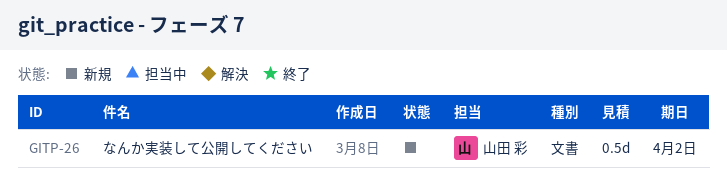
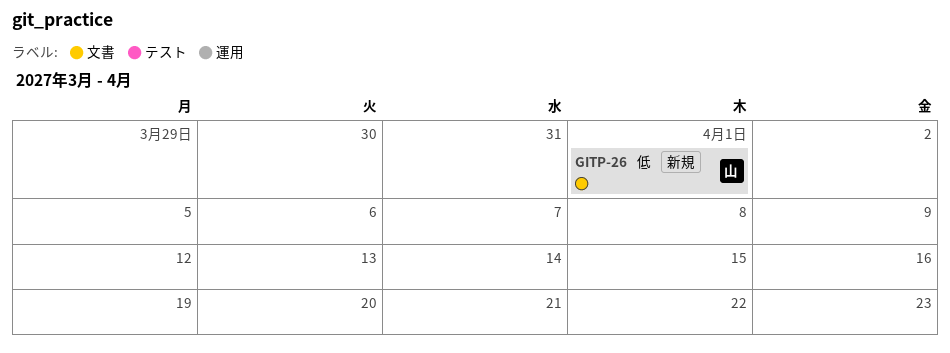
GITP-26, due: Apr 2 -> Apr 1

